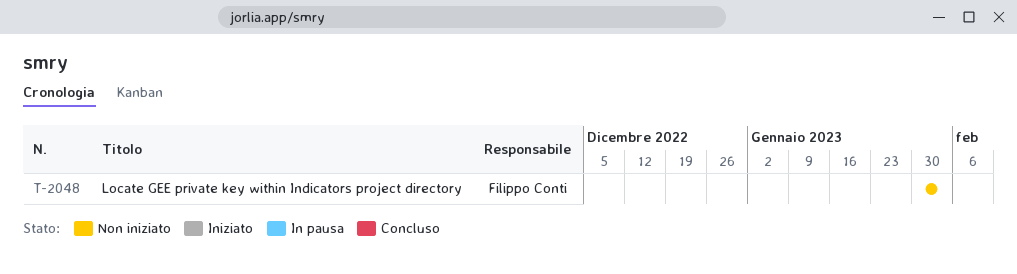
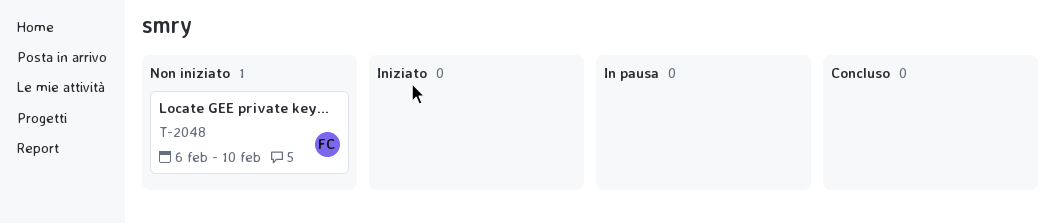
T-2048, start: Jan 30 -> Feb 6
T-2048, due: Feb 3 -> Feb 10

